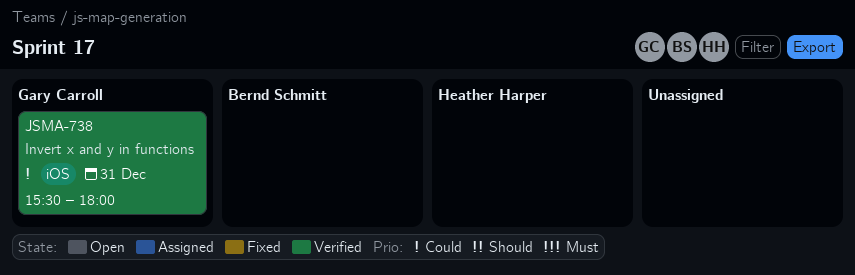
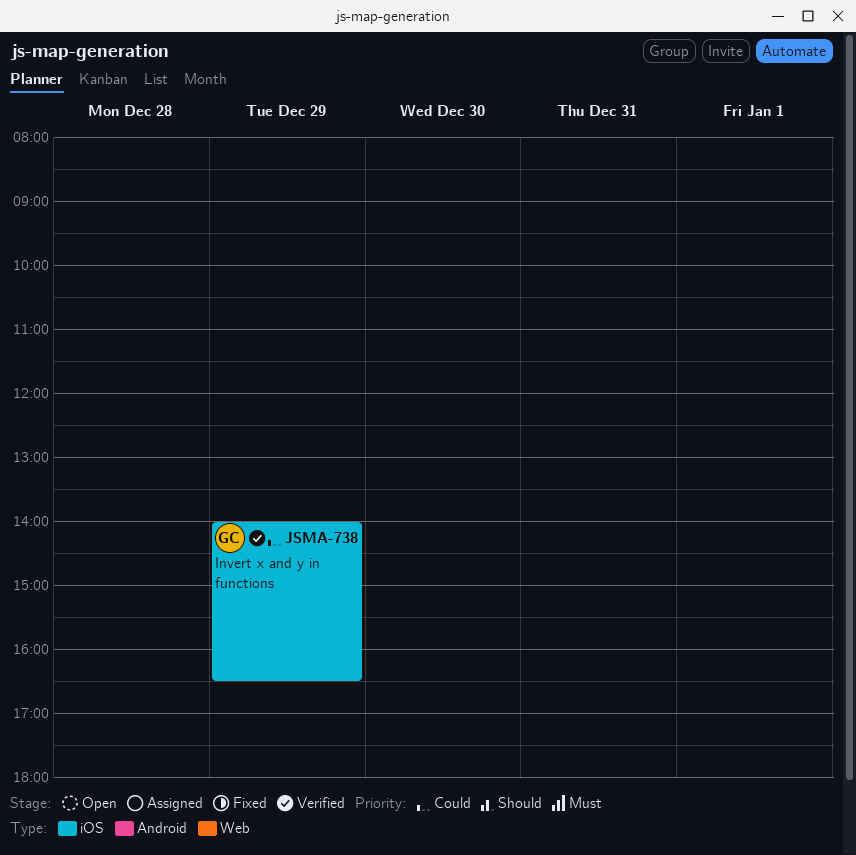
JSMA-738, day: Dec 31 -> Dec 29
JSMA-738, begins: 15:30 -> 14:00
JSMA-738, ends: 18:00 -> 16:30

